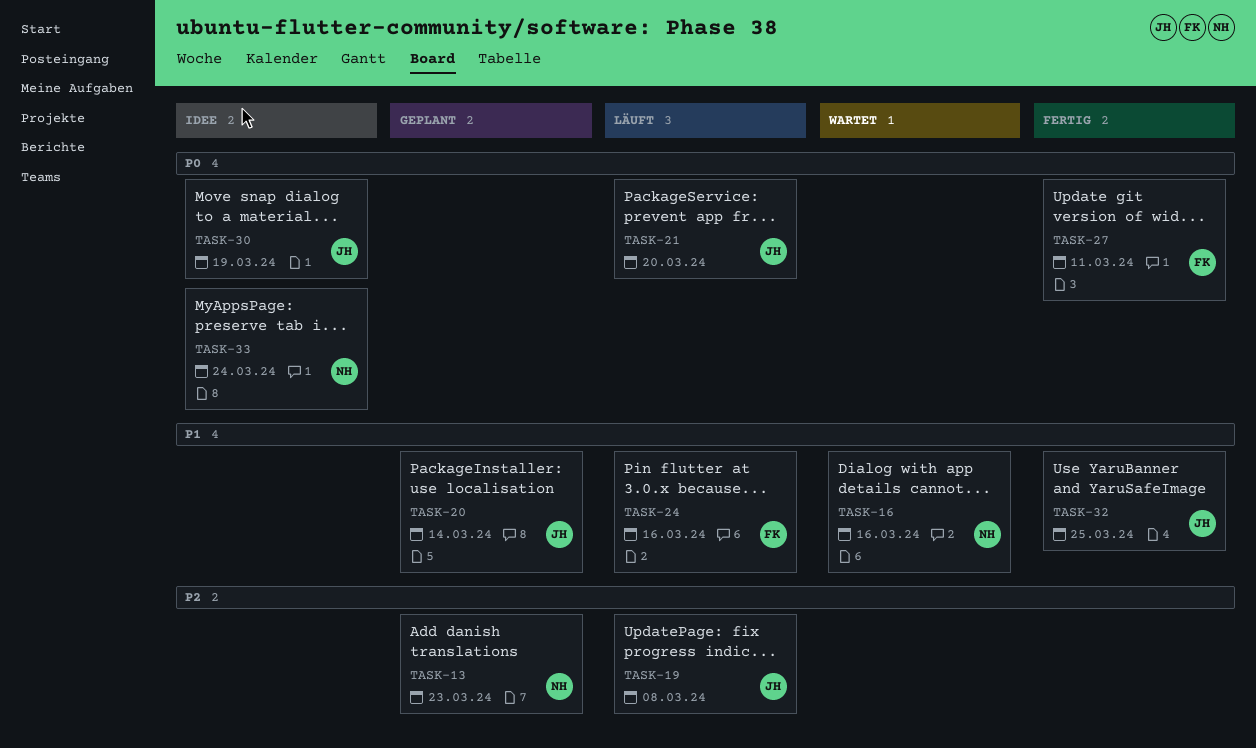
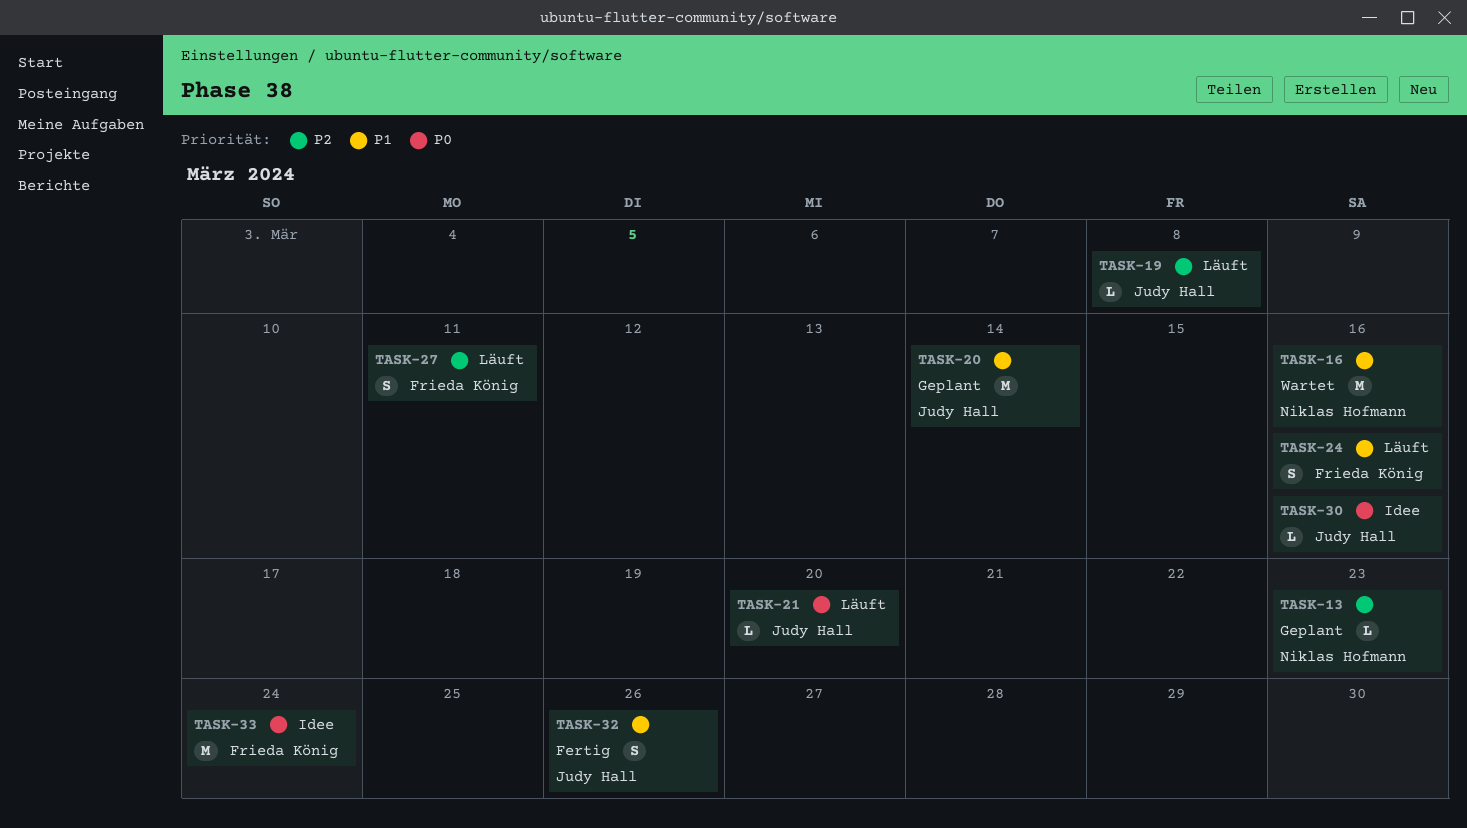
TASK-27, status: Fertig -> Läuft
TASK-27, priority: P0 -> P2
TASK-30, due: Mar 19 -> Mar 16
TASK-32, due: Mar 25 -> Mar 26
TASK-33, owner: Niklas Hofmann -> Frieda König

